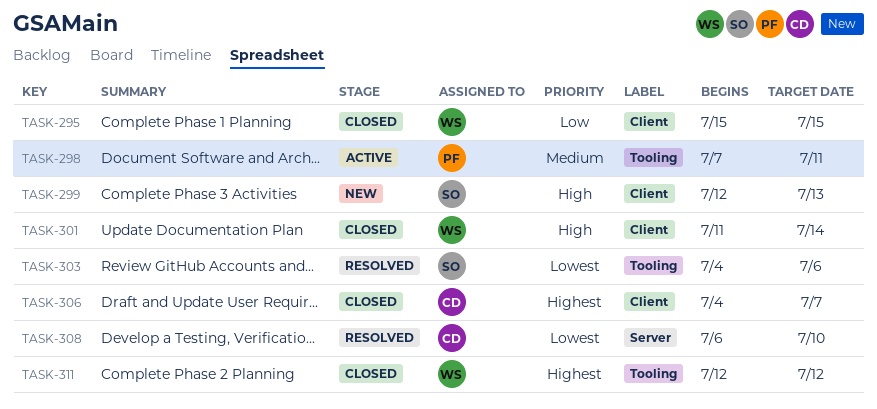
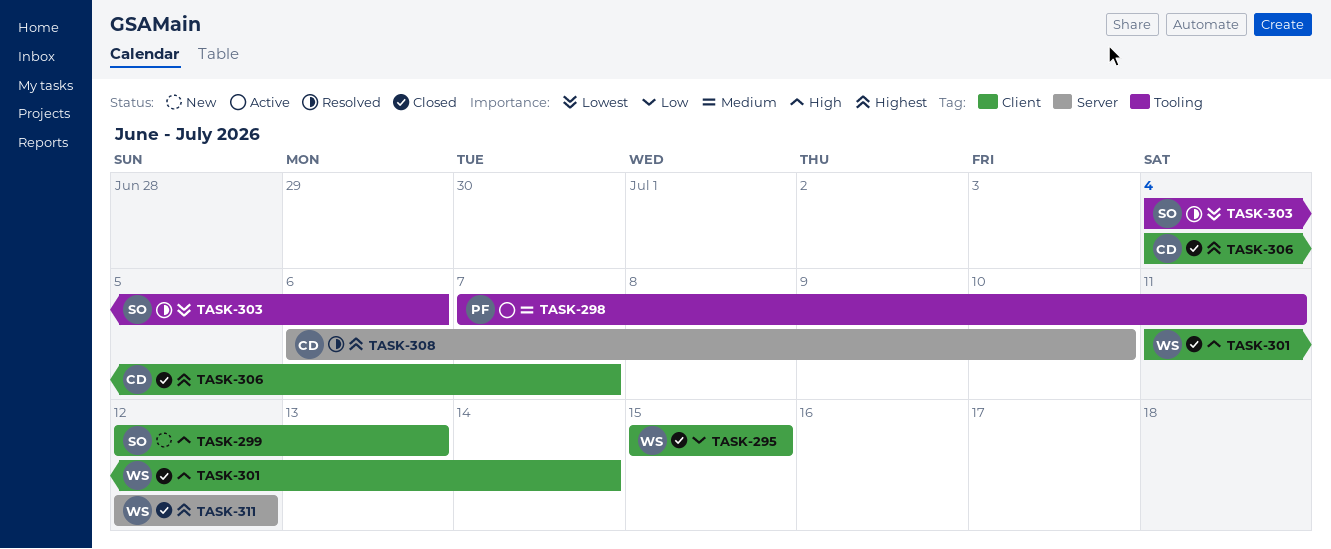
TASK-308, priority: Lowest -> Highest
TASK-311, label: Tooling -> Server

